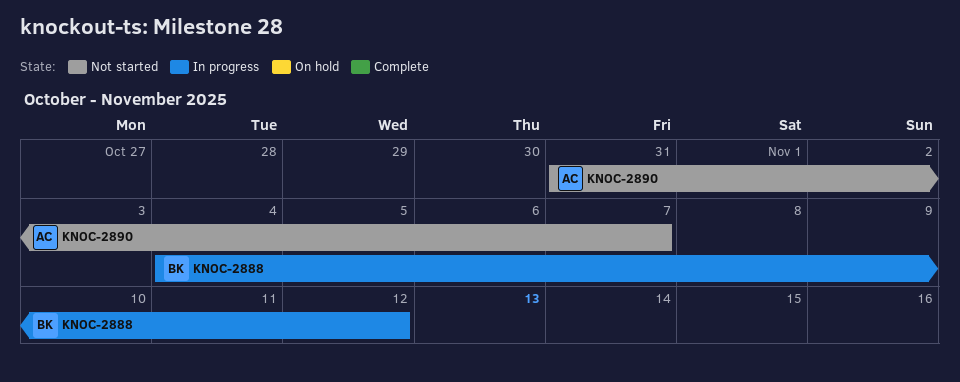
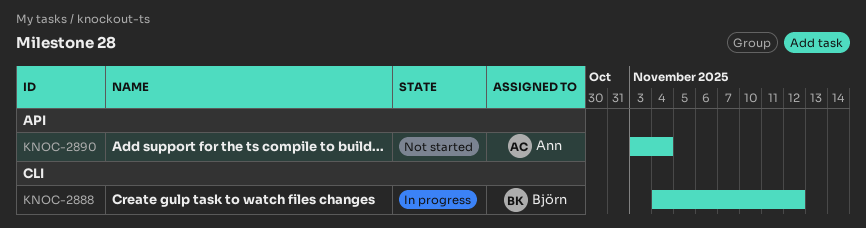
KNOC-2890, start: Oct 31 -> Nov 3
KNOC-2890, due: Nov 7 -> Nov 4

